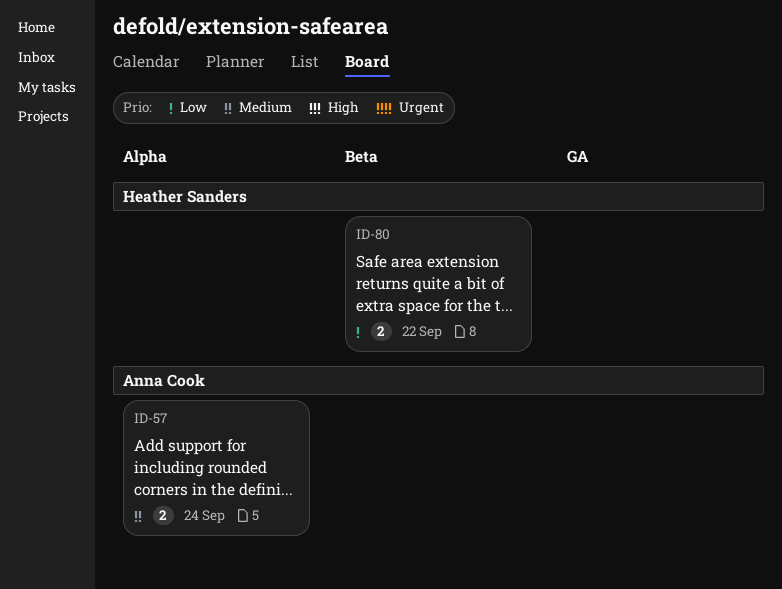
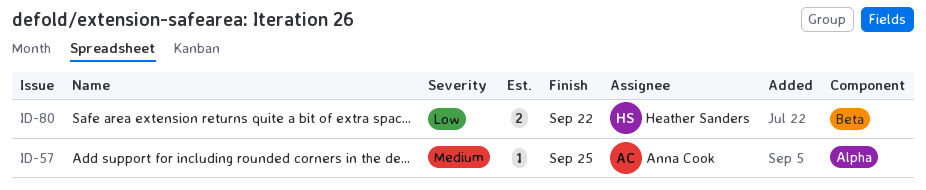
ID-57, estimate: 2 -> 1
ID-57, due: Sep 24 -> Sep 25

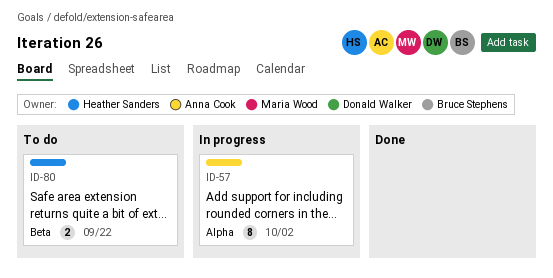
ID-57, estimate: 1 -> 8
ID-57, due: Sep 25 -> Oct 2

